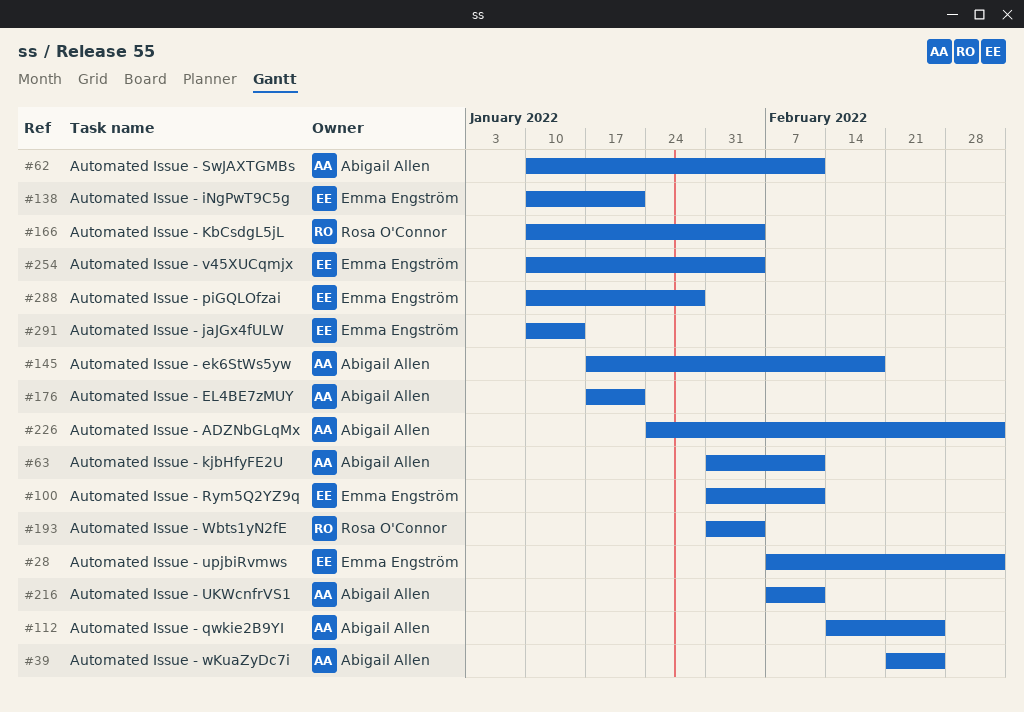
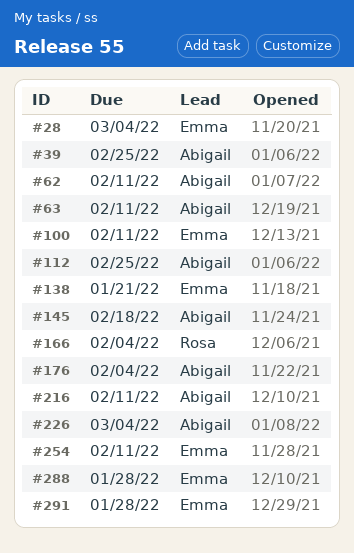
#176, due: Jan 21 -> Feb 4
#193: present -> none
#254, due: Feb 4 -> Feb 11
#291, due: Jan 14 -> Jan 28

